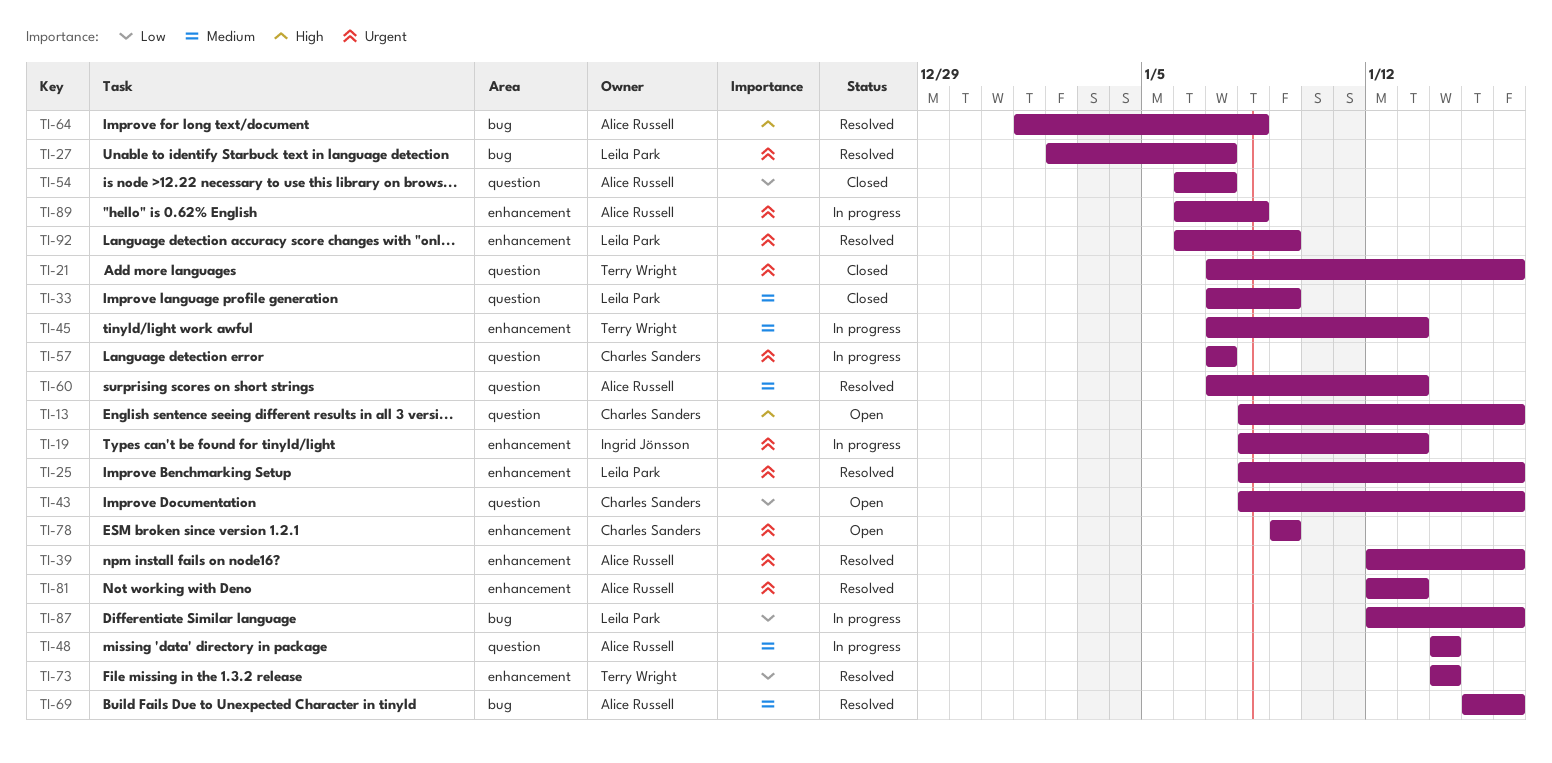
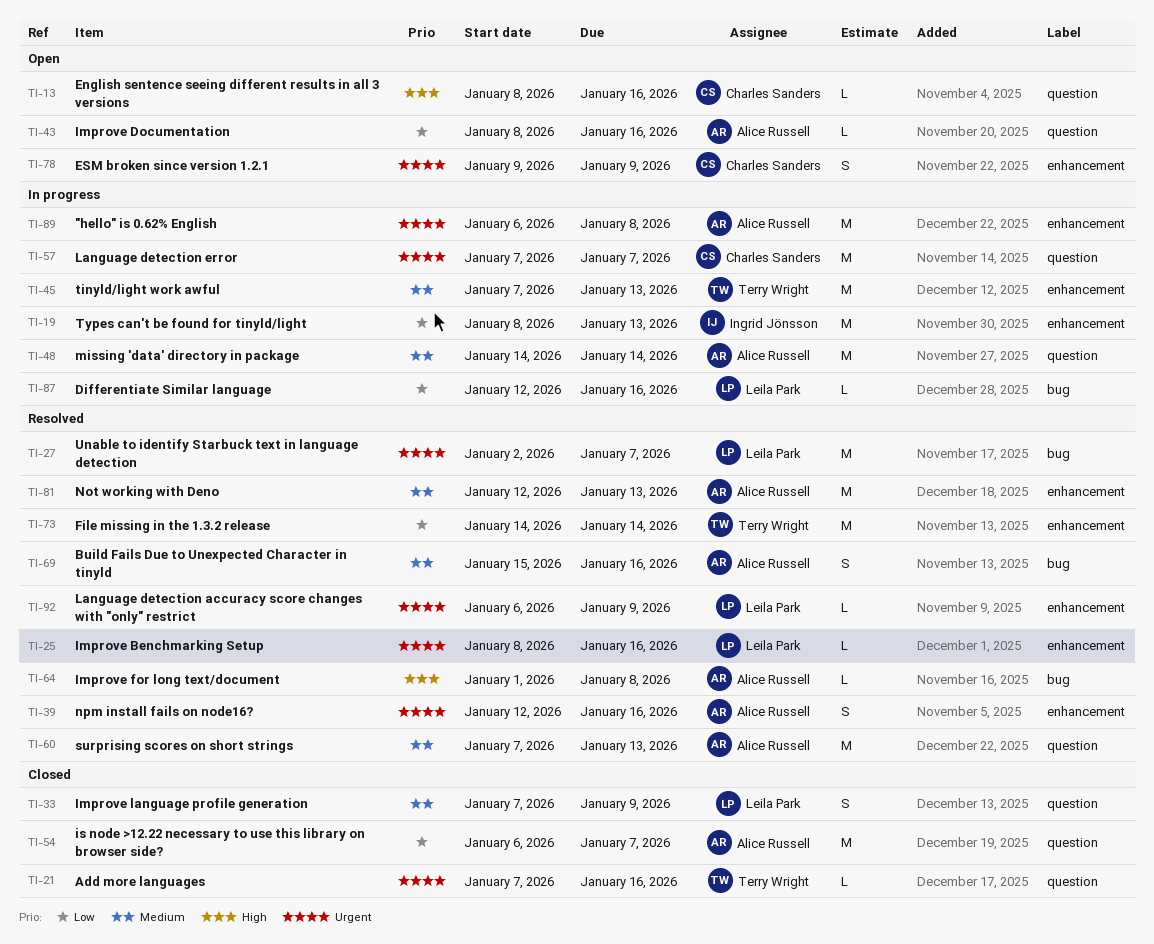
TI-19, priority: Urgent -> Low
TI-43, owner: Charles Sanders -> Alice Russell
TI-81, priority: Urgent -> Medium

